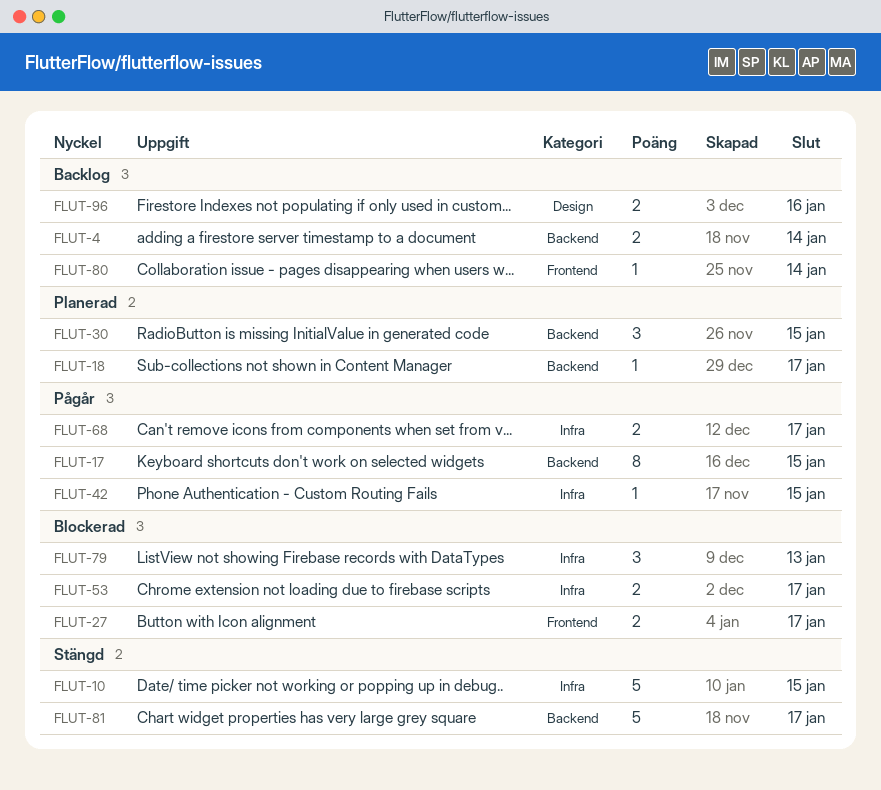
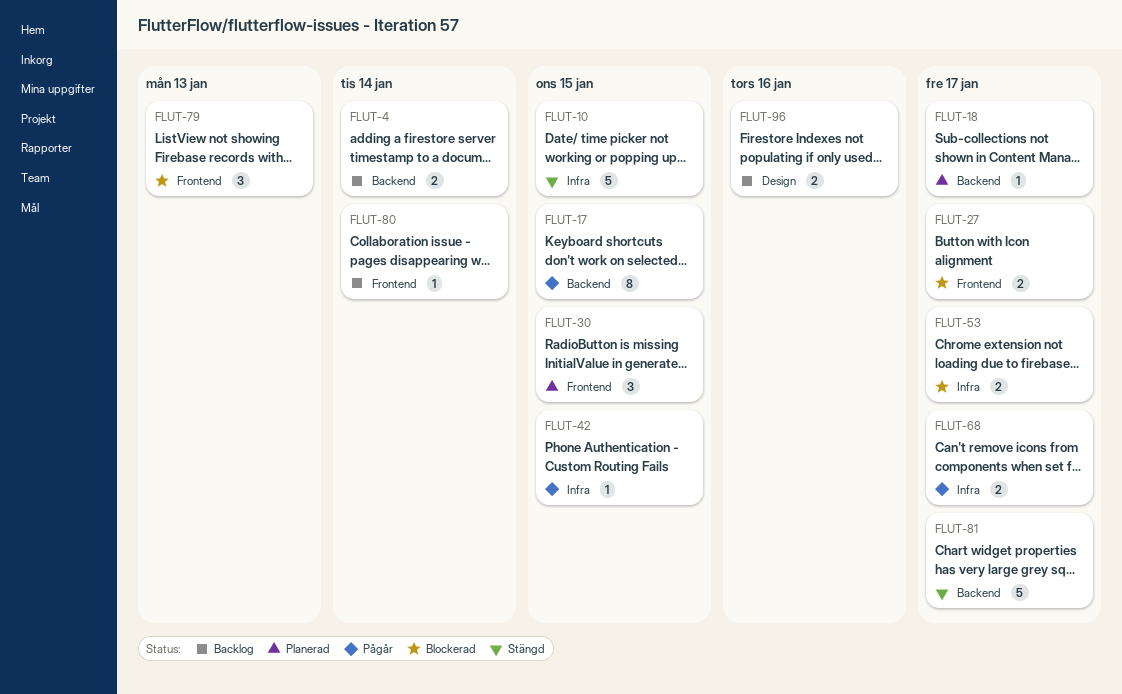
FLUT-30, label: Backend -> Frontend
FLUT-79, label: Infra -> Frontend

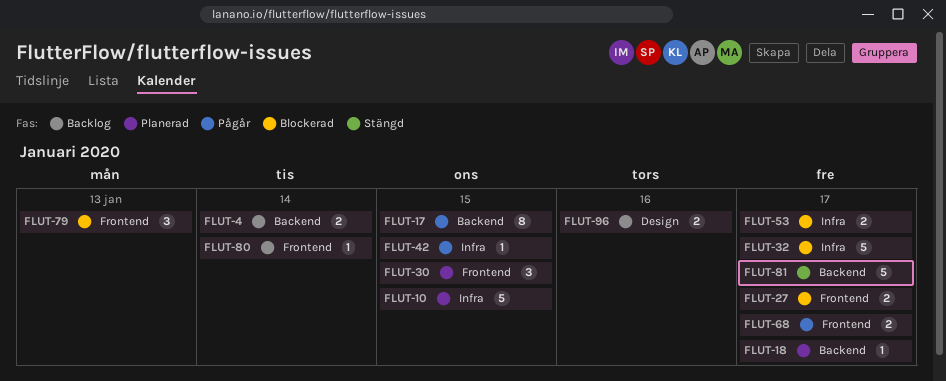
FLUT-10, status: Stängd -> Planerad
FLUT-32: none -> present
FLUT-68, label: Infra -> Frontend

